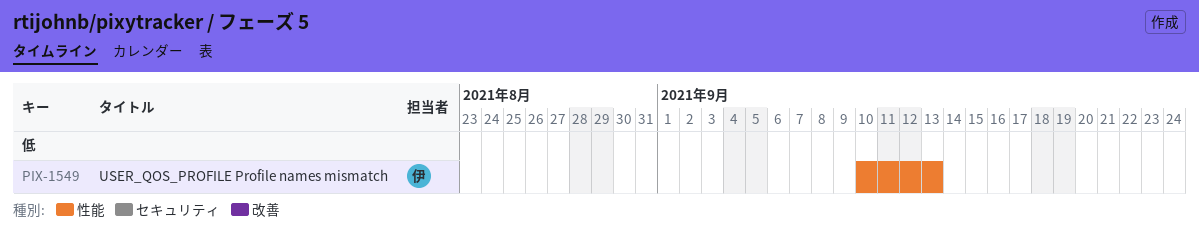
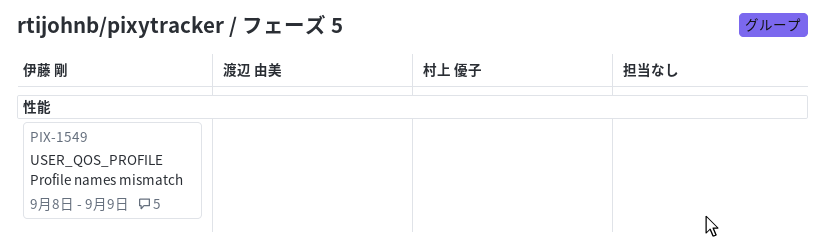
PIX-1549, start: Sep 10 -> Sep 8
PIX-1549, due: Sep 13 -> Sep 9

